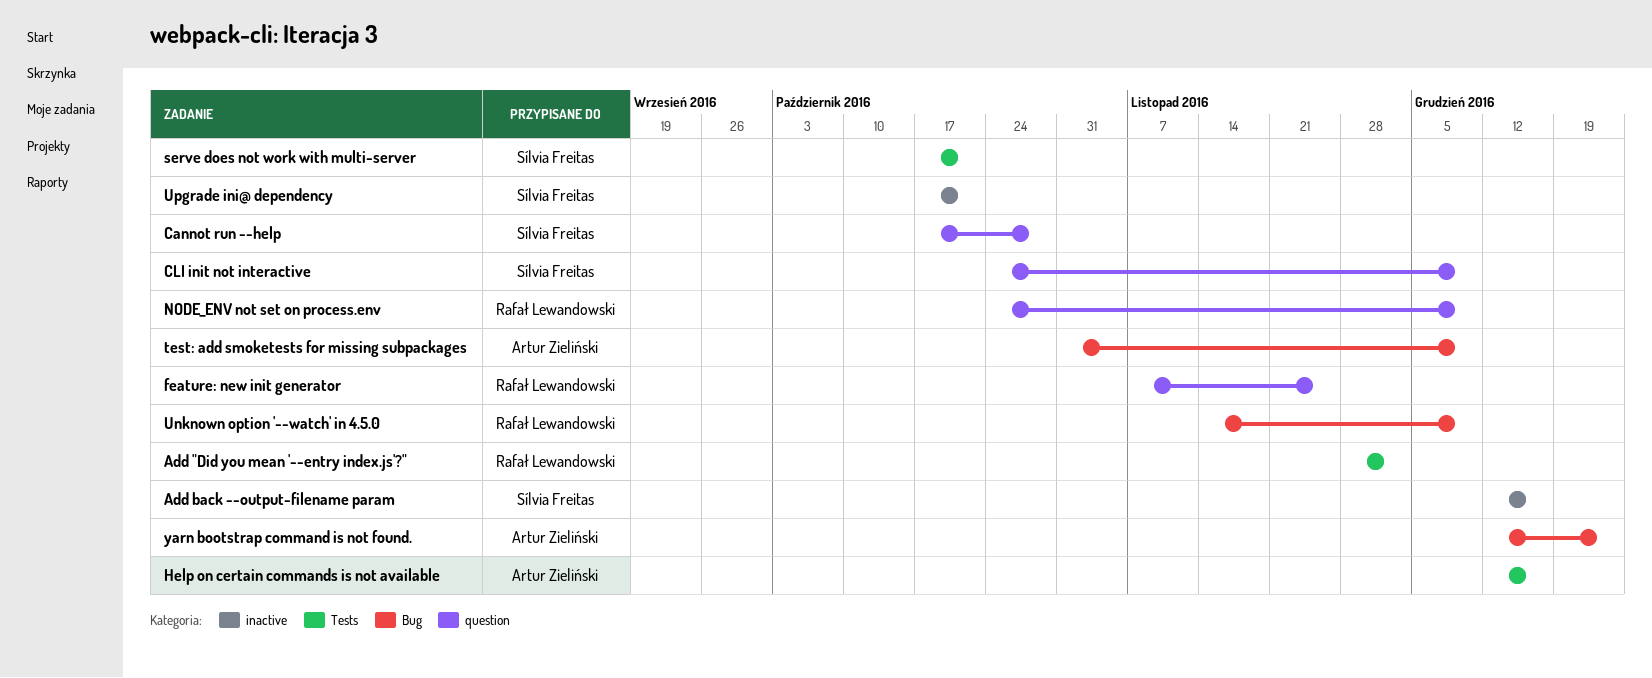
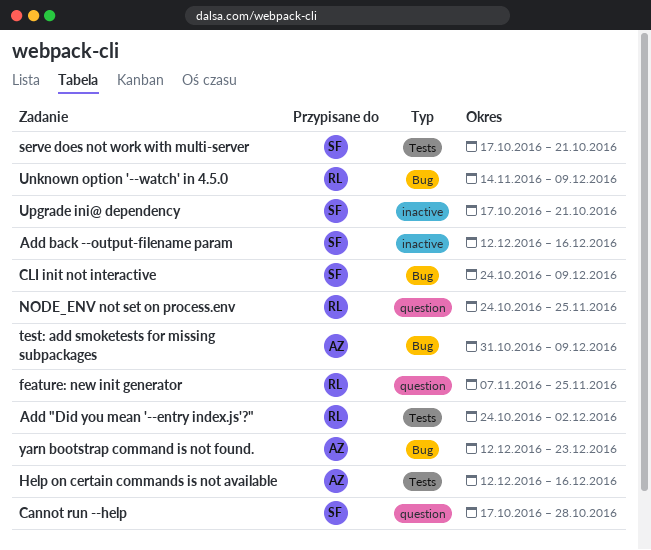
Add "Did you mean '--entry index.js'?", start: Nov 28 -> Oct 24
CLI init not interactive, label: question -> Bug
NODE_ENV not set on process.env, due: Dec 9 -> Nov 25

